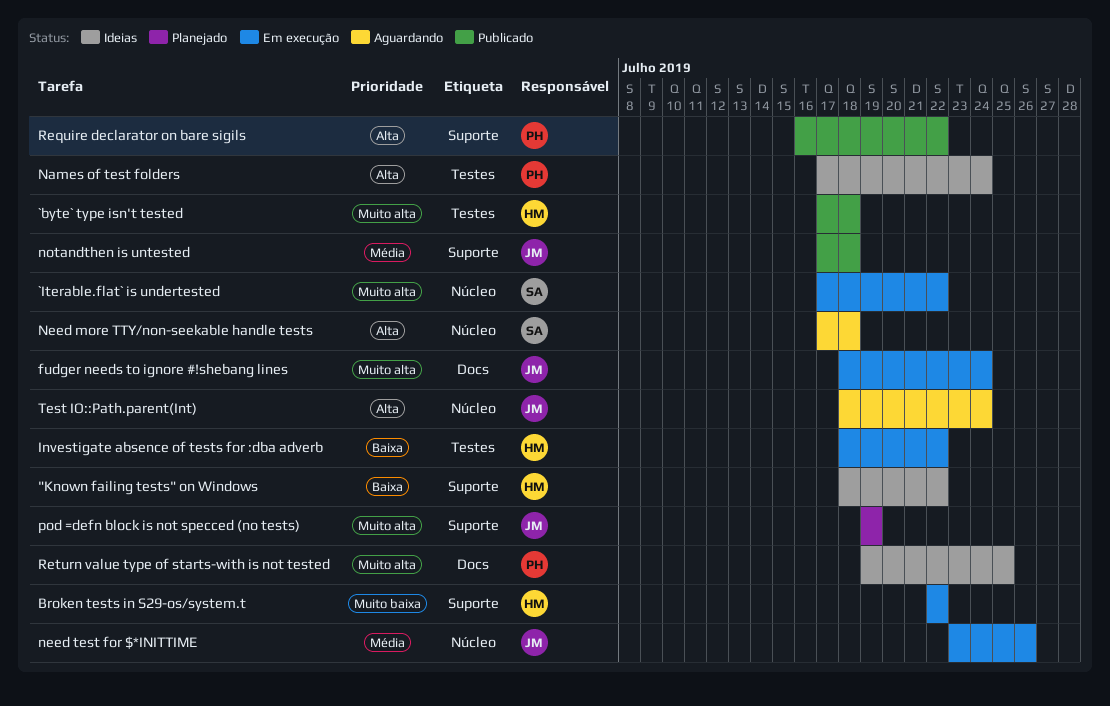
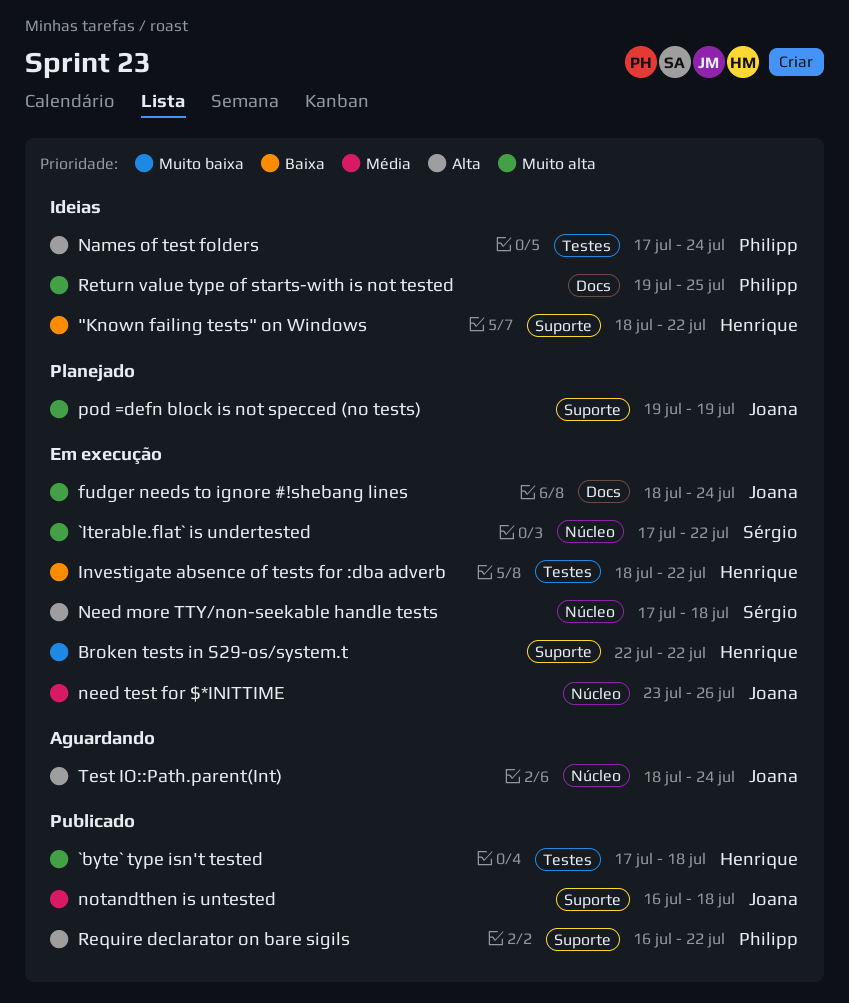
Need more TTY/non-seekable handle tests, status: Aguardando -> Em execução
notandthen is untested, start: Jul 17 -> Jul 16

